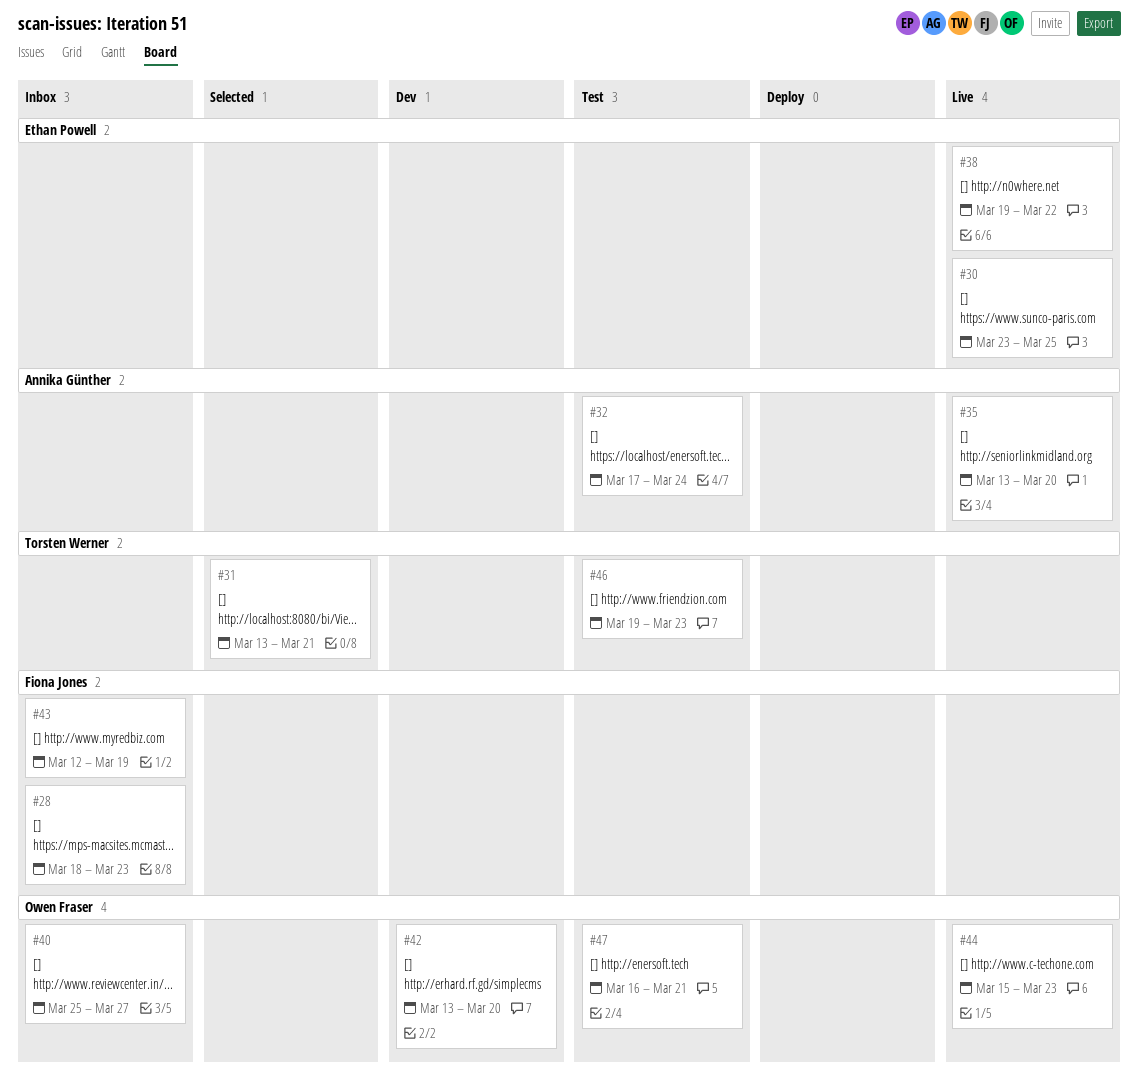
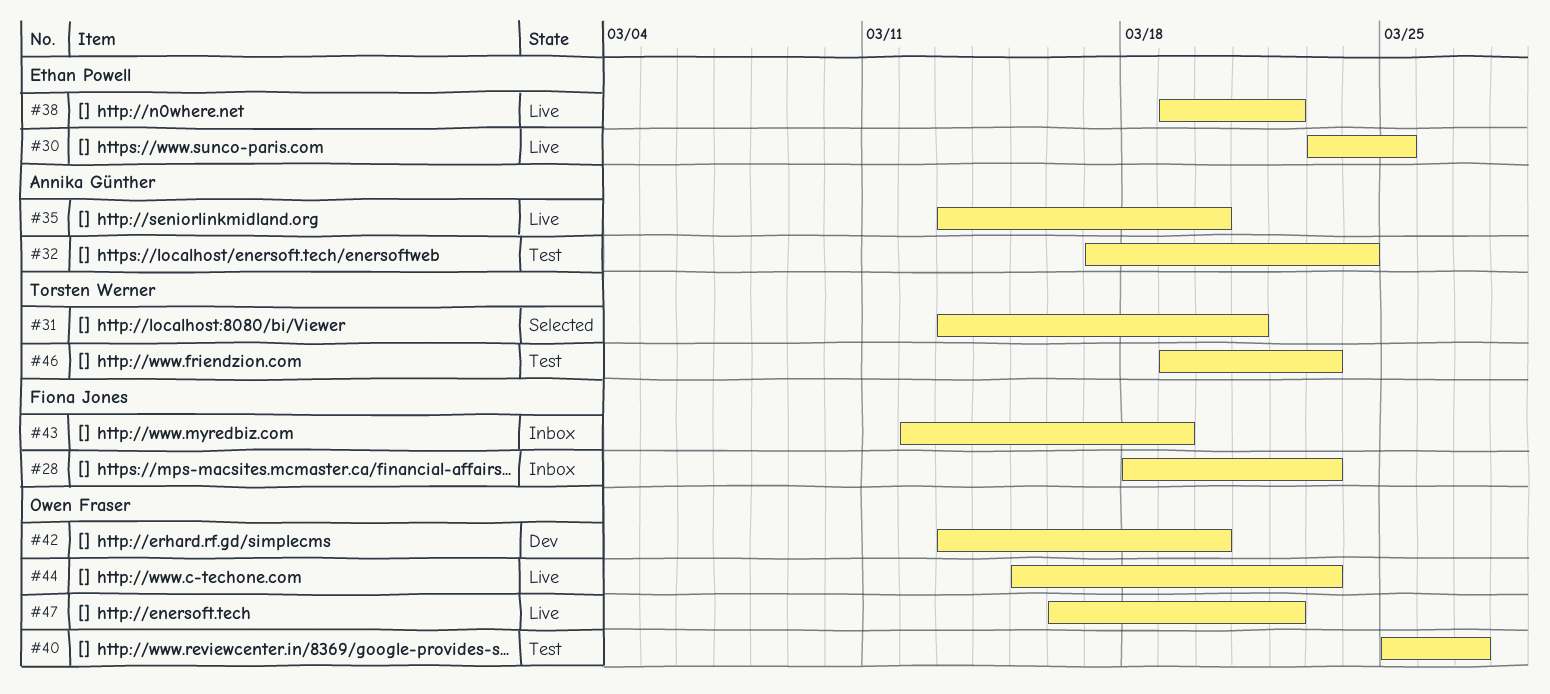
#40, status: Inbox -> Test
#47, status: Test -> Live
#47, due: Mar 21 -> Mar 22

